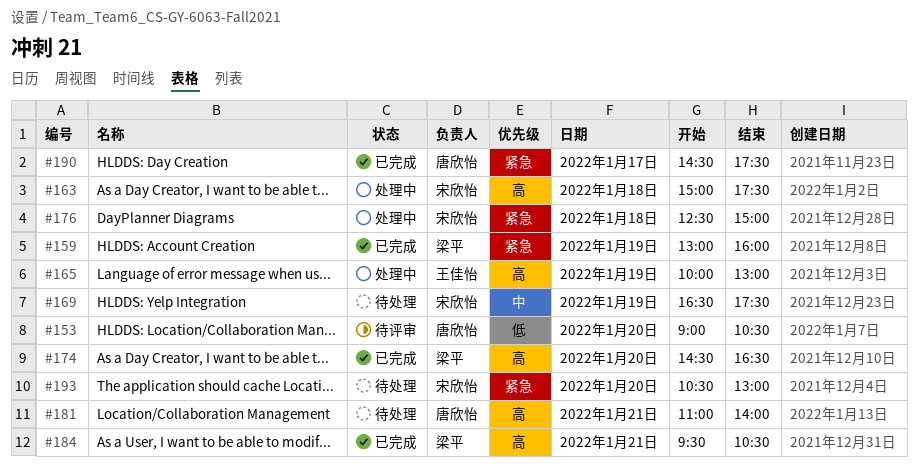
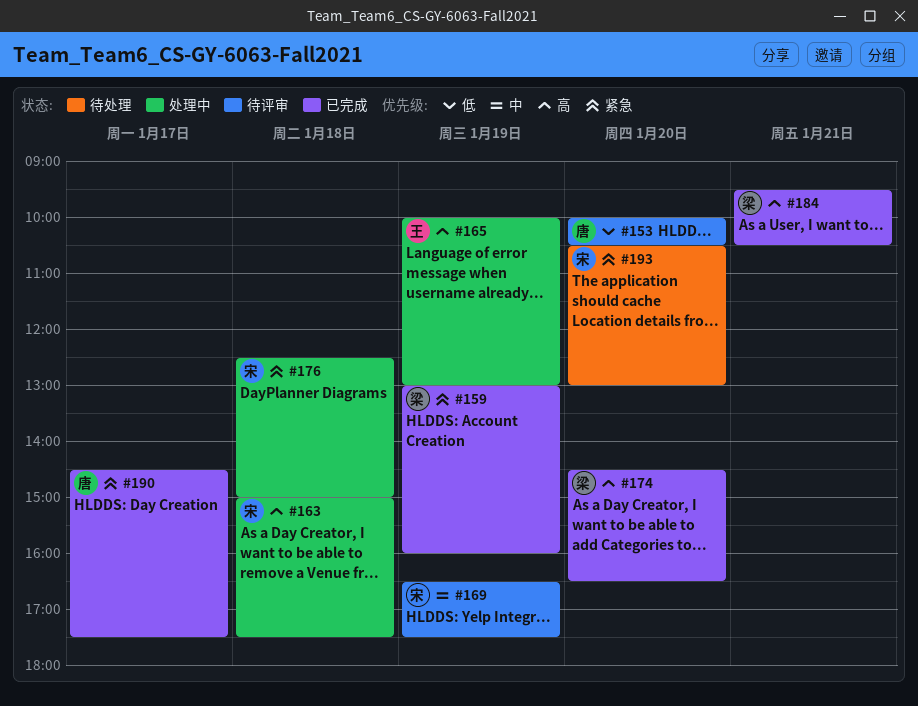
#153, begins: 09:00 -> 10:00
#169, status: 待处理 -> 待评审
#181: present -> none

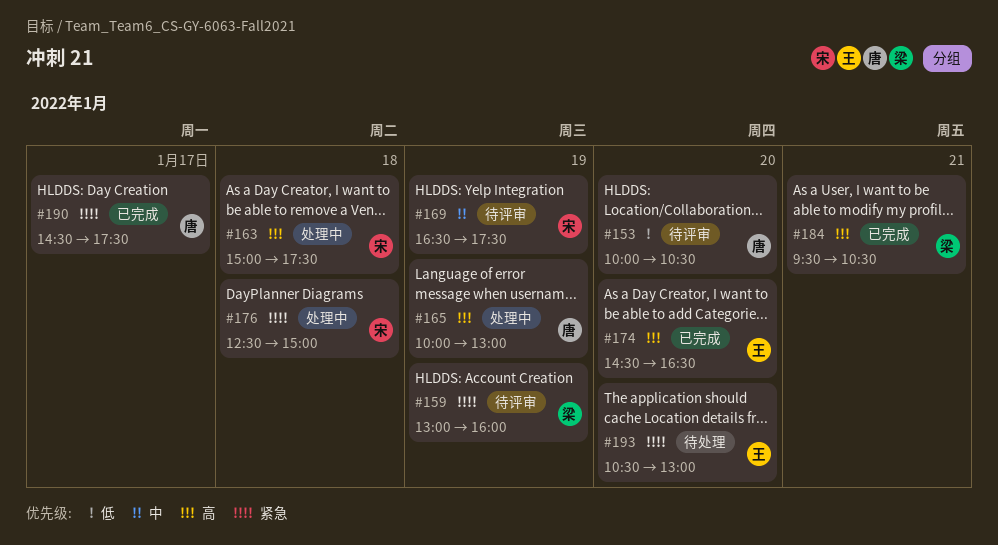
#159, status: 已完成 -> 待评审
#165, owner: 王 -> 唐
#174, owner: 梁 -> 王
#193, owner: 宋 -> 王

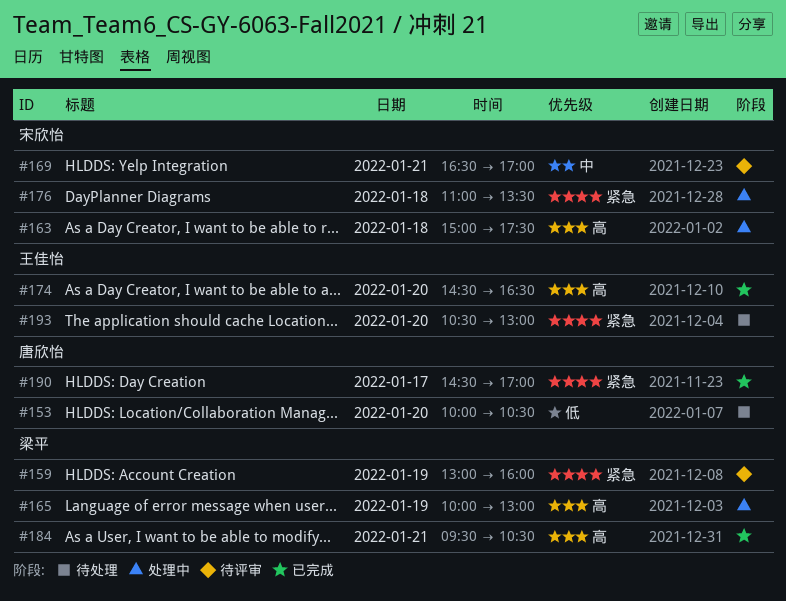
#153, status: 待评审 -> 待处理
#165, owner: 唐欣怡 -> 梁平
#169, day: Jan 19 -> Jan 21
#169, ends: 17:30 -> 17:00
#176, begins: 12:30 -> 11:00
#176, ends: 15:00 -> 13:30
#190, ends: 17:30 -> 17:00

